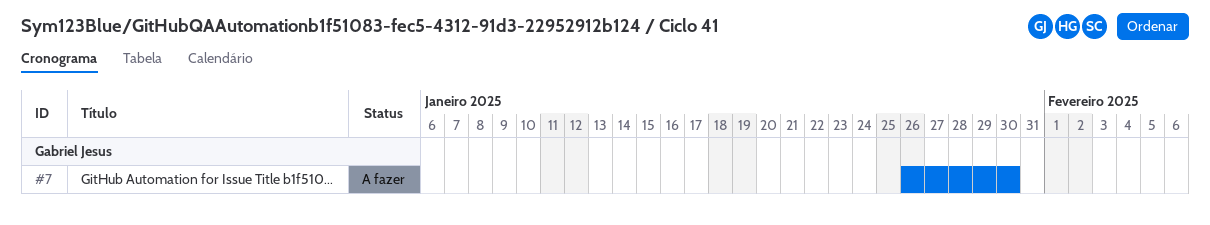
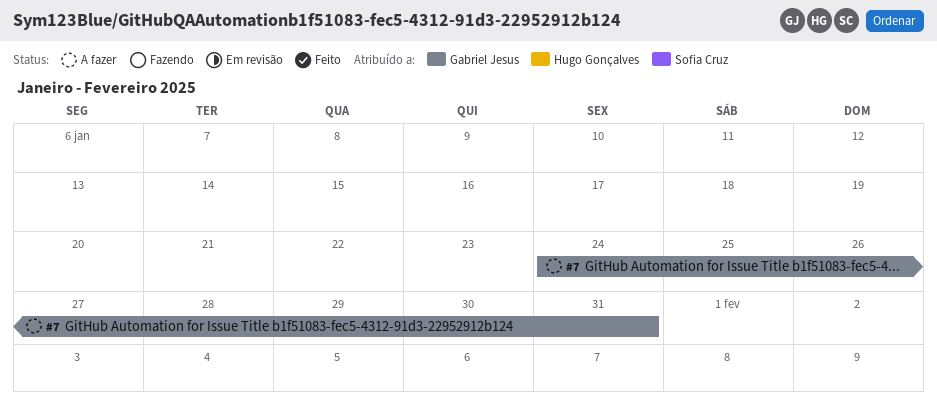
#7, start: Jan 26 -> Jan 24
#7, due: Jan 30 -> Jan 31

